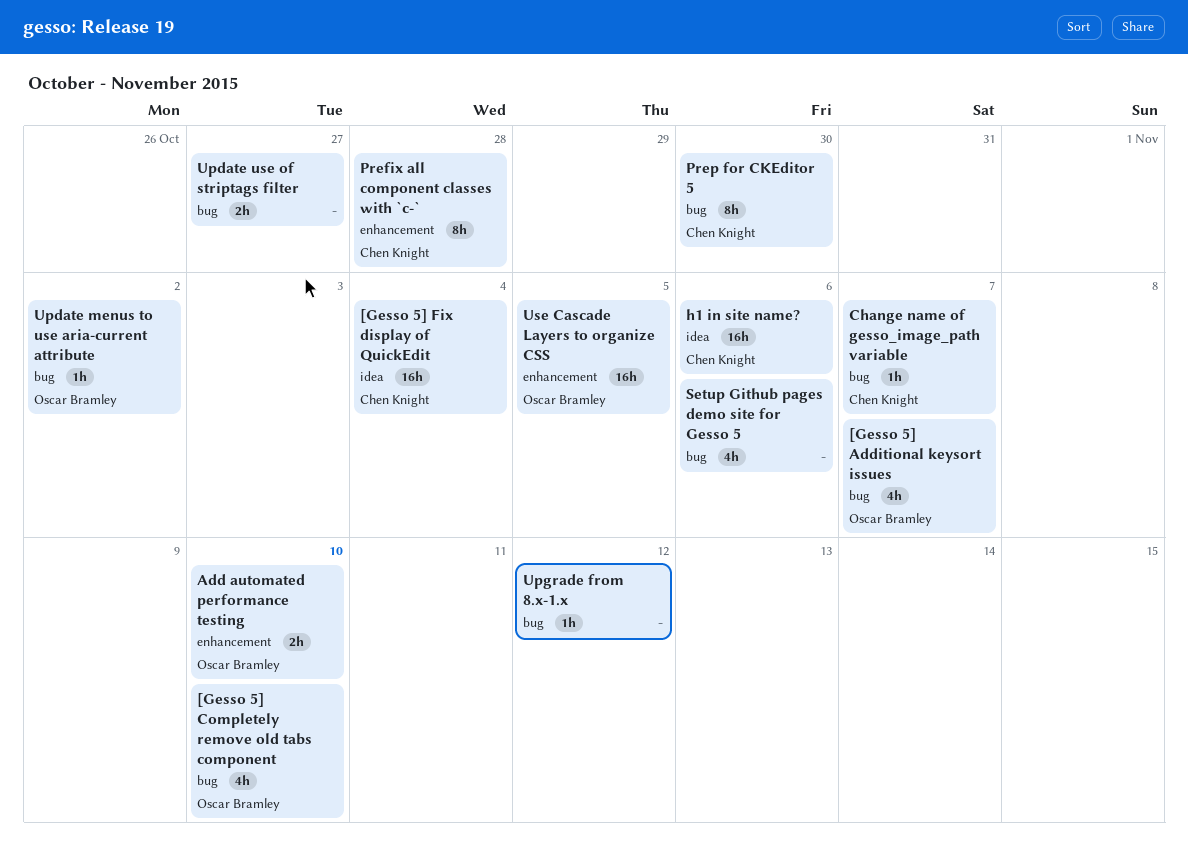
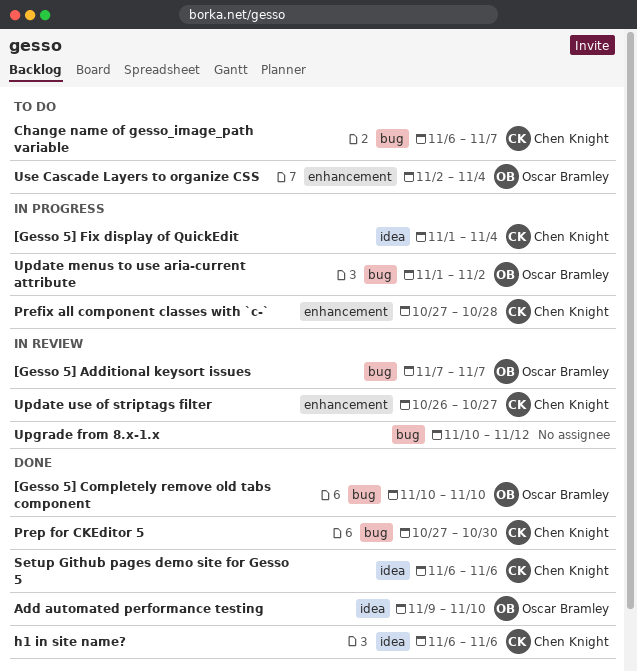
Add automated performance testing, label: enhancement -> idea
Setup Github pages demo site for Gesso 5, owner: none -> Chen Knight
Setup Github pages demo site for Gesso 5, label: bug -> idea
Update use of striptags filter, owner: none -> Chen Knight
Update use of striptags filter, label: bug -> enhancement
Use Cascade Layers to organize CSS, due: Nov 5 -> Nov 4

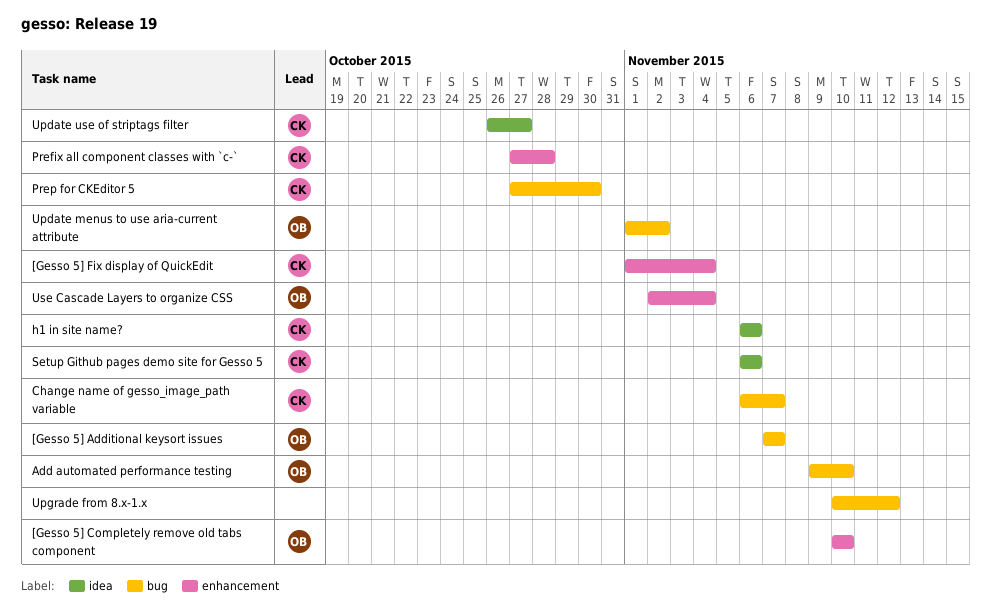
[Gesso 5] Completely remove old tabs component, label: bug -> enhancement
[Gesso 5] Fix display of QuickEdit, label: idea -> enhancement
Add automated performance testing, label: idea -> bug
Update use of striptags filter, label: enhancement -> idea

